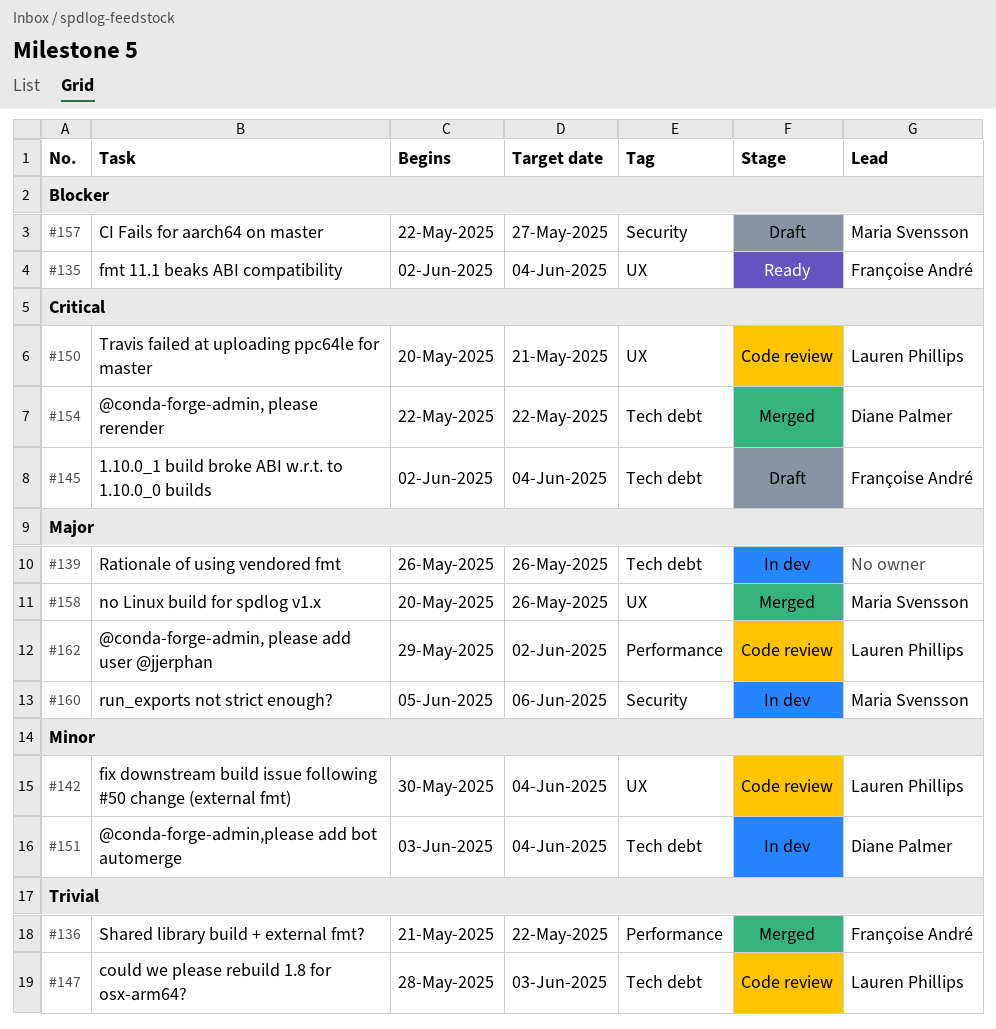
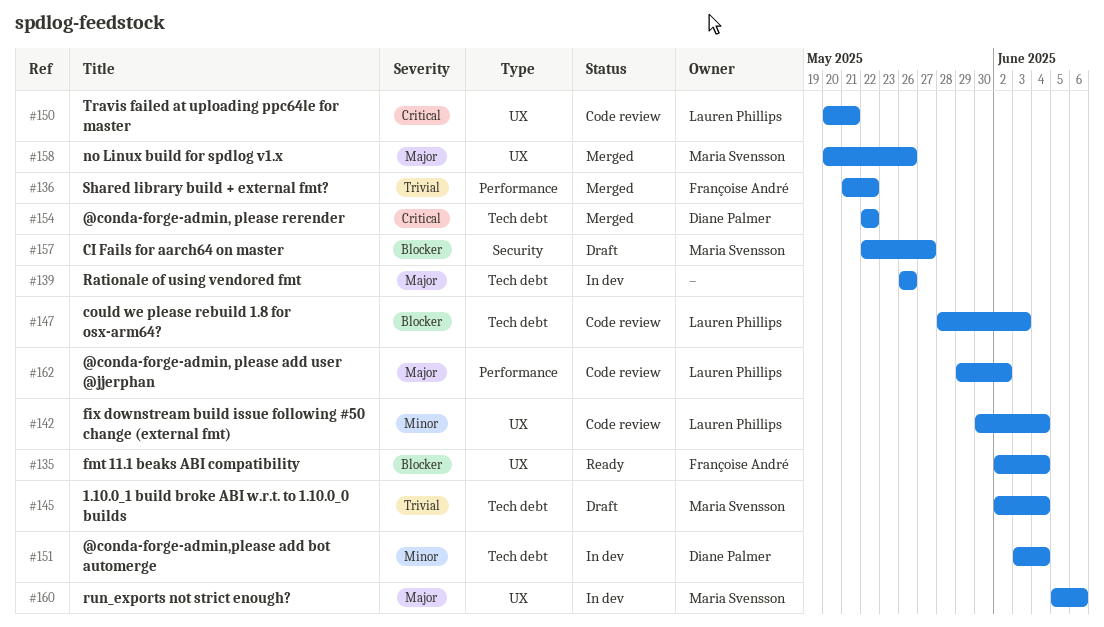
#145, owner: Françoise André -> Maria Svensson
#145, priority: Critical -> Trivial
#147, priority: Trivial -> Blocker
#160, label: Security -> UX

